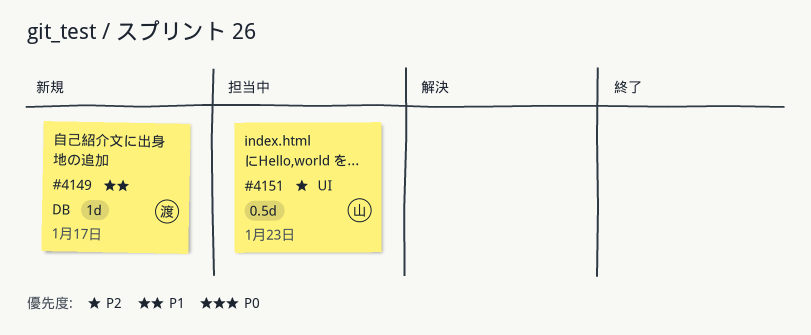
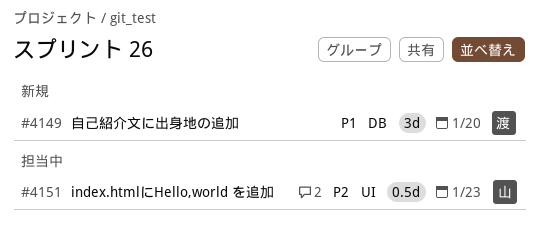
#4149, estimate: 1d -> 3d
#4149, due: Jan 17 -> Jan 20

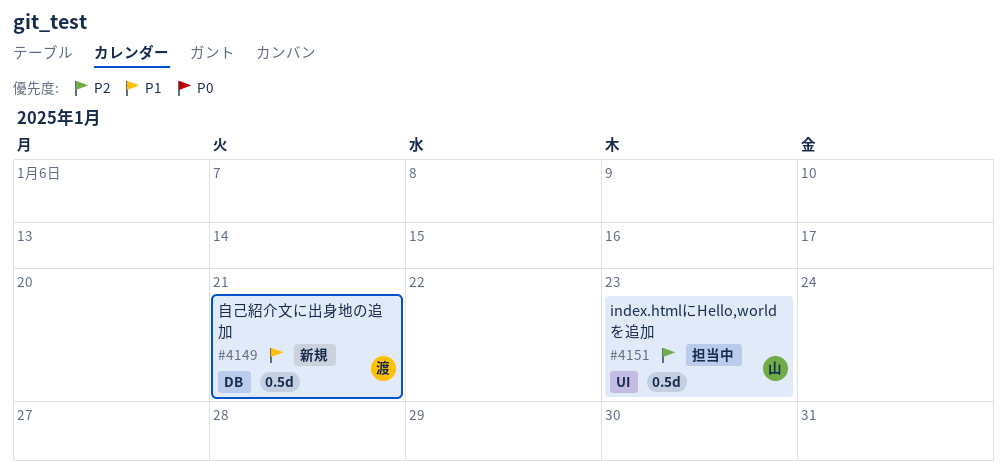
#4149, estimate: 3d -> 0.5d
#4149, due: Jan 20 -> Jan 21

